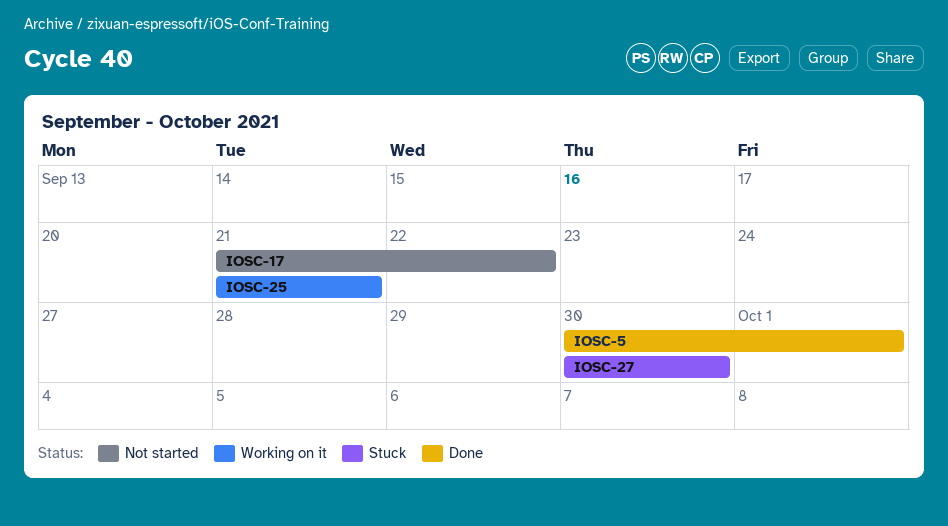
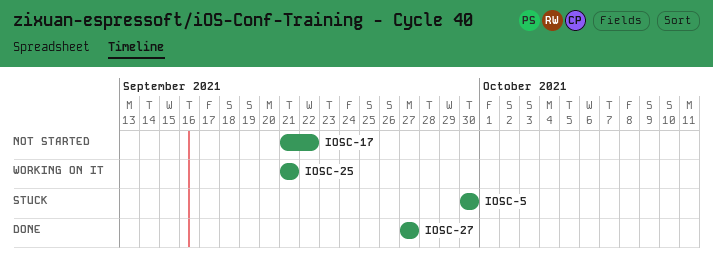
IOSC-5, status: Done -> Stuck
IOSC-5, due: Oct 1 -> Sep 30
IOSC-27, status: Stuck -> Done
IOSC-27, start: Sep 30 -> Sep 27
IOSC-27, due: Sep 30 -> Sep 27

